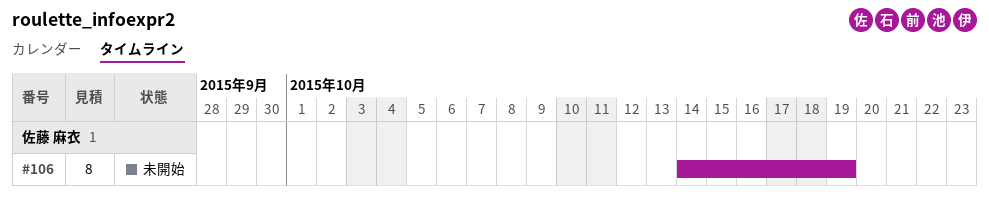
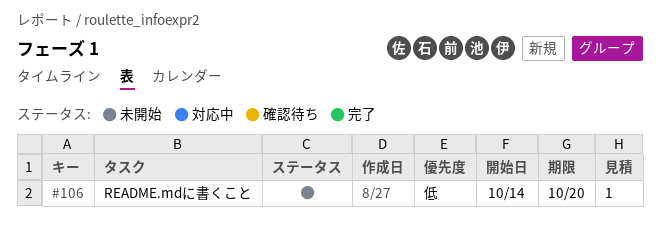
#106, estimate: 8 -> 1
#106, due: Oct 19 -> Oct 20

